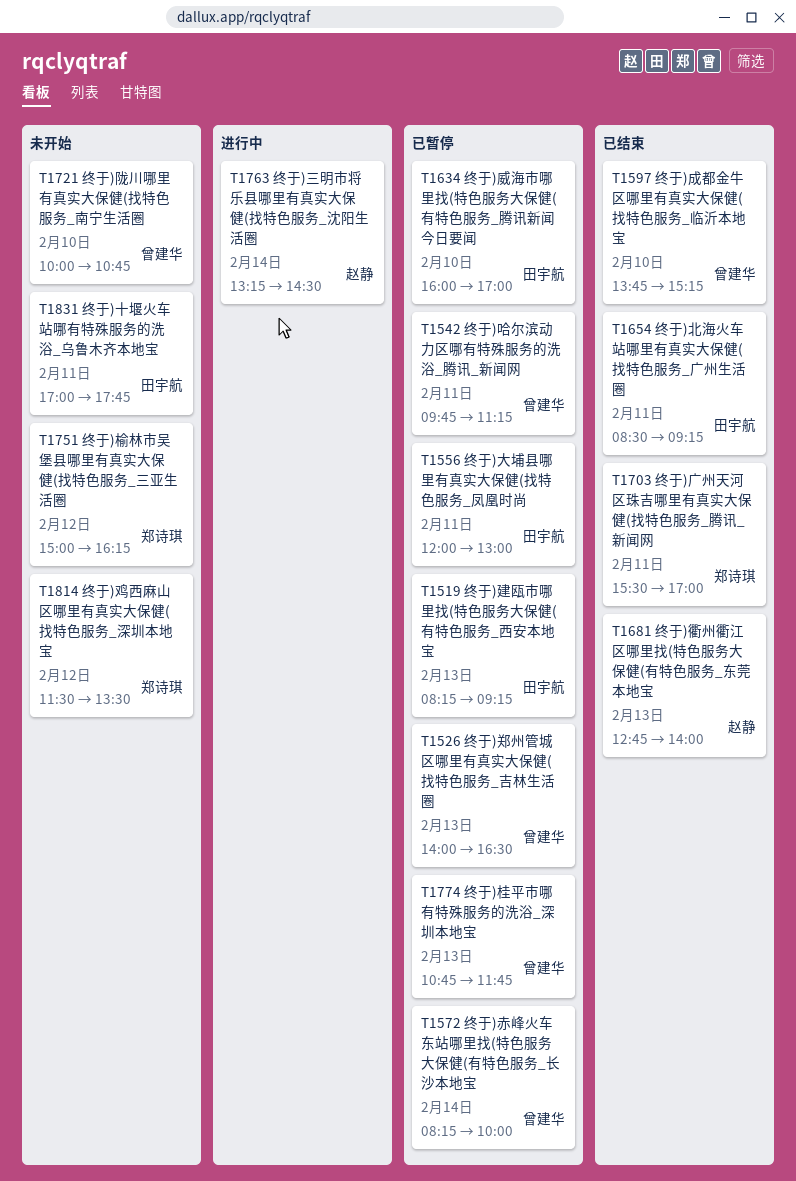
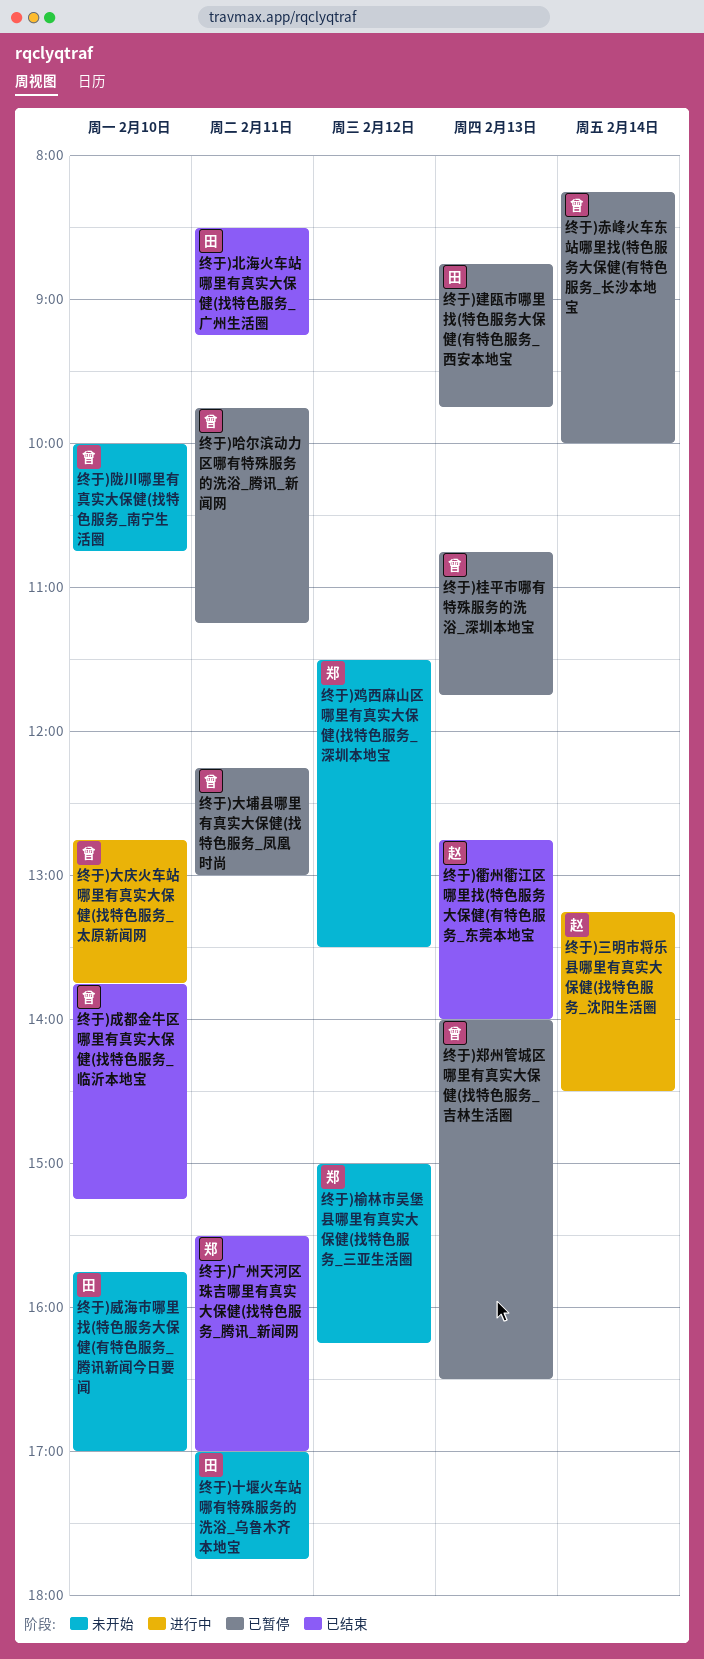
终于)大埔县哪里有真实大保健(找特色服务_凤凰时尚, owner: 田宇航 -> 曾建华
终于)大埔县哪里有真实大保健(找特色服务_凤凰时尚, begins: 12:00 -> 12:15
终于)大庆火车站哪里有真实大保健(找特色服务_太原新闻网: none -> present
终于)威海市哪里找(特色服务大保健(有特色服务_腾讯新闻今日要闻, status: 已暂停 -> 未开始
终于)威海市哪里找(特色服务大保健(有特色服务_腾讯新闻今日要闻, begins: 16:00 -> 15:45
终于)建瓯市哪里找(特色服务大保健(有特色服务_西安本地宝, begins: 08:15 -> 08:45
终于)建瓯市哪里找(特色服务大保健(有特色服务_西安本地宝, ends: 09:15 -> 09:45

